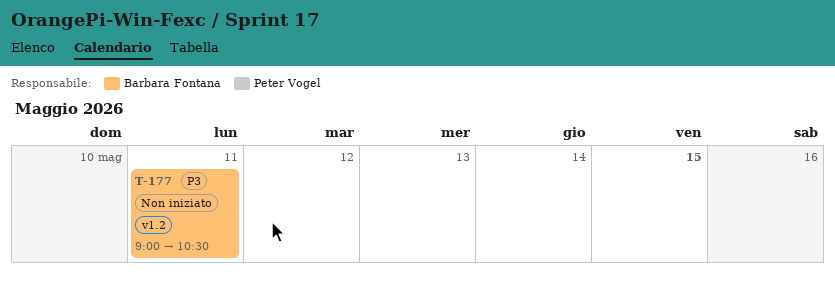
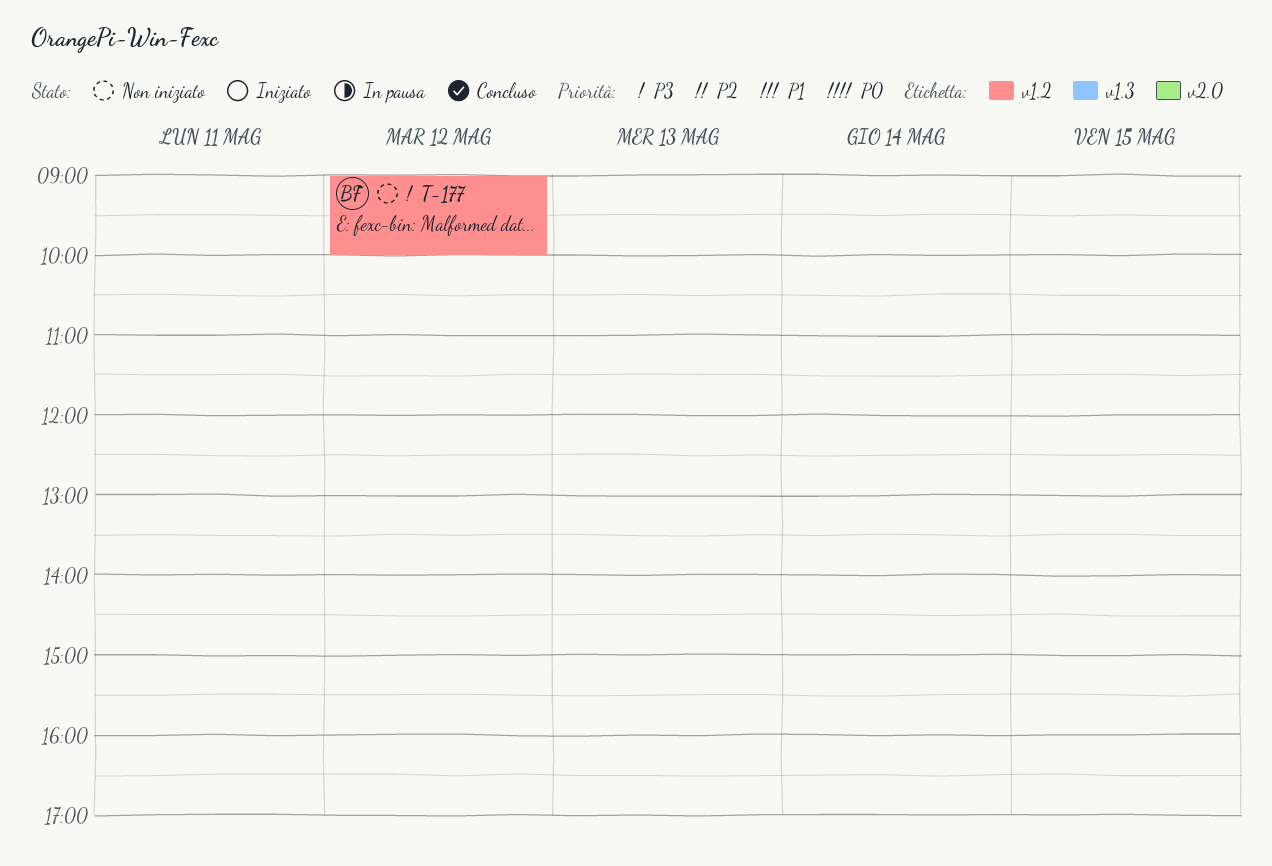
T-177, day: May 11 -> May 12
T-177, ends: 10:30 -> 10:00

